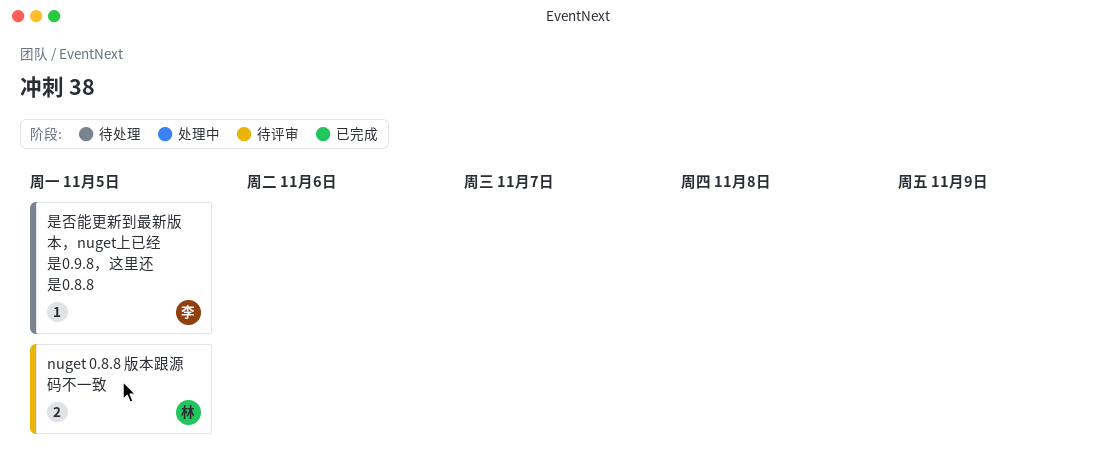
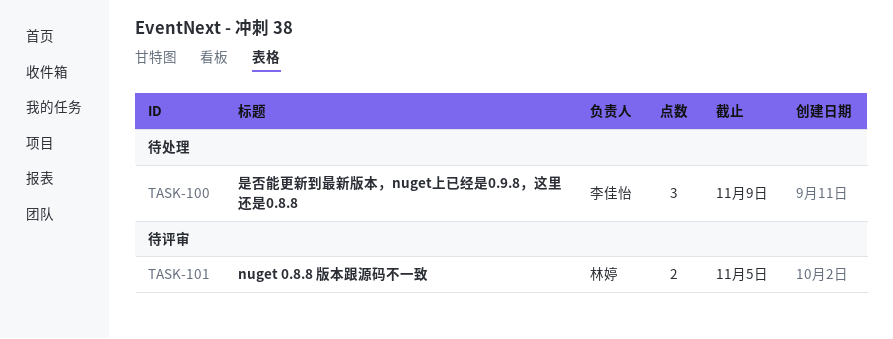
是否能更新到最新版本，nuget上已经是0.9.8，这里还是0.8.8, estimate: 1 -> 3
是否能更新到最新版本，nuget上已经是0.9.8，这里还是0.8.8, due: Nov 5 -> Nov 9

